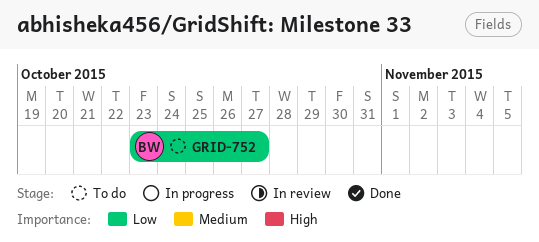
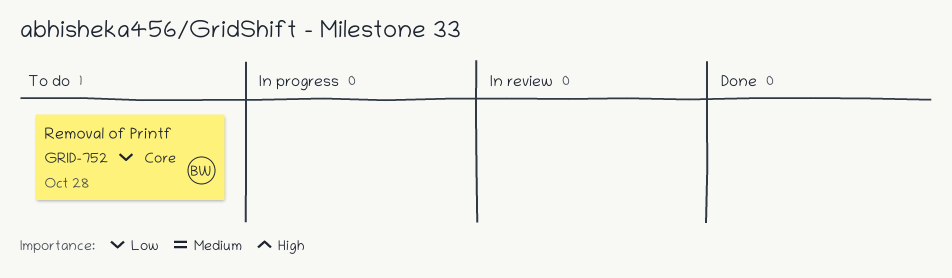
GRID-752, due: Oct 27 -> Oct 28

